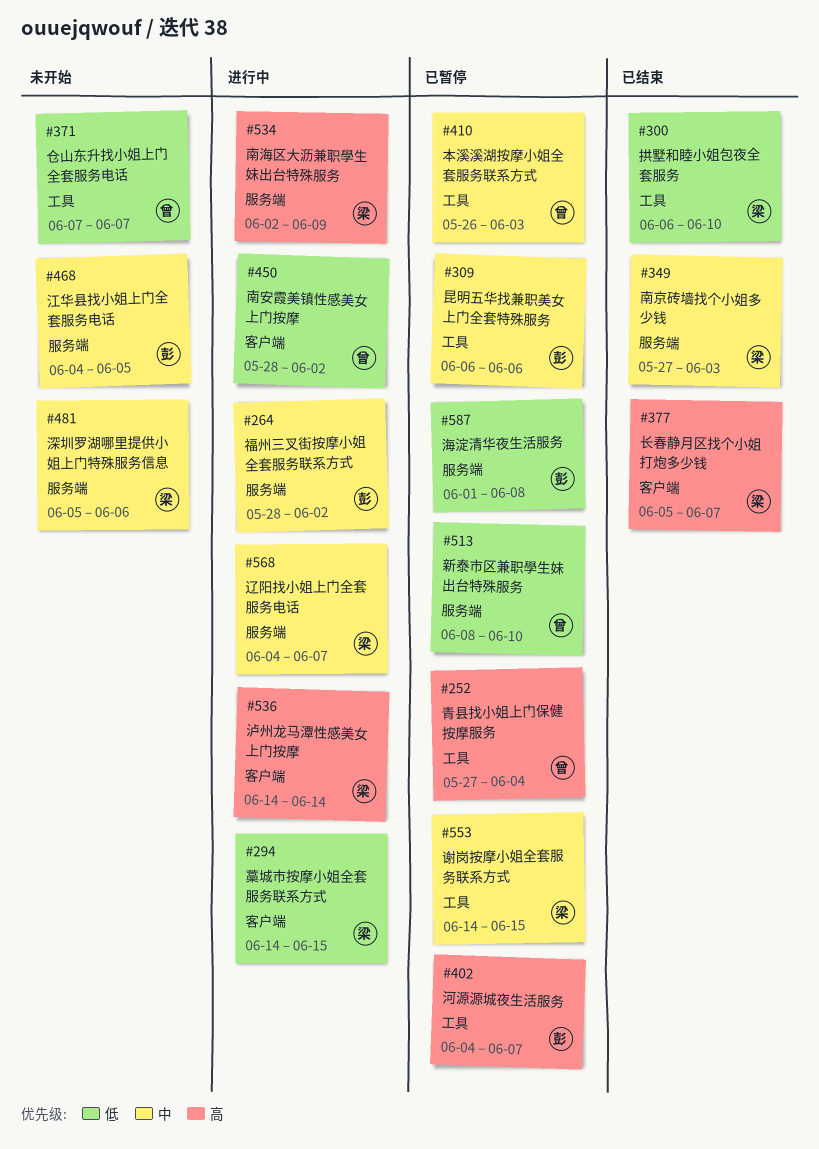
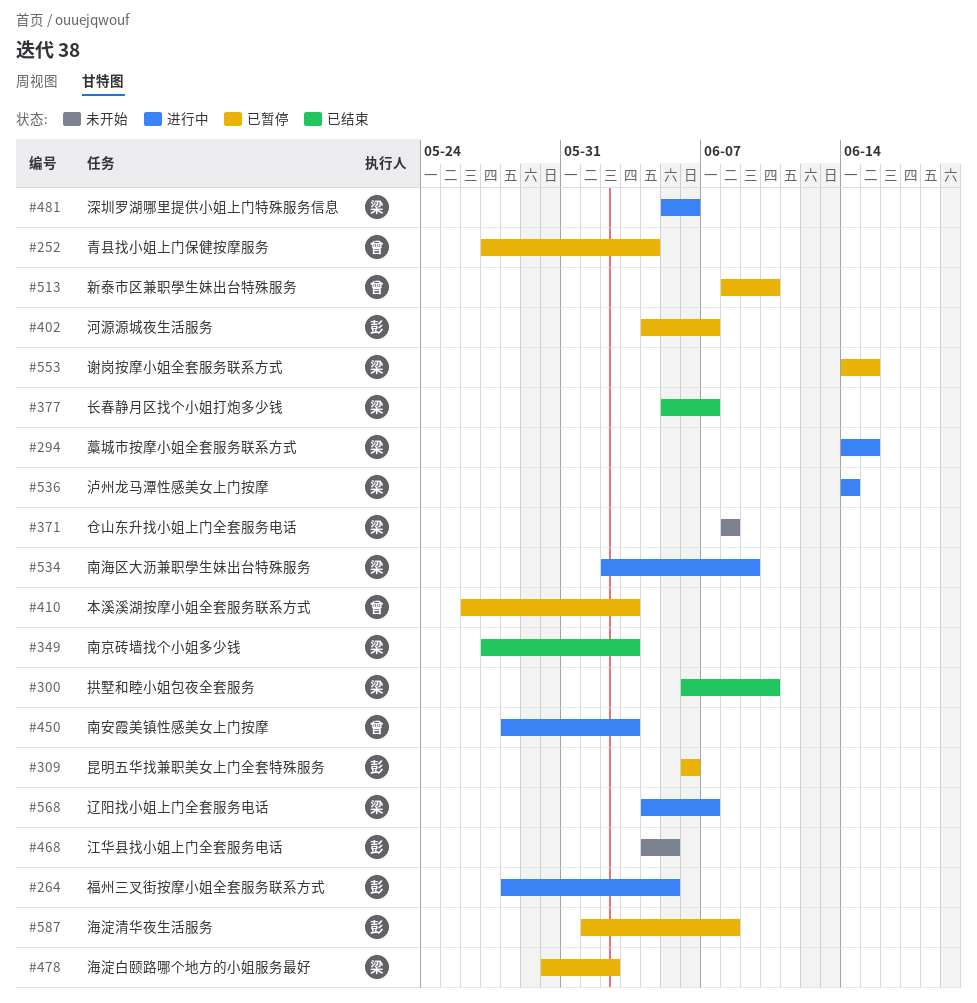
#264, due: Jun 2 -> Jun 5
#371, owner: 曾 -> 梁
#371, start: Jun 7 -> Jun 8
#371, due: Jun 7 -> Jun 8
#450, due: Jun 2 -> Jun 3
#478: none -> present
#481, status: 未开始 -> 进行中

